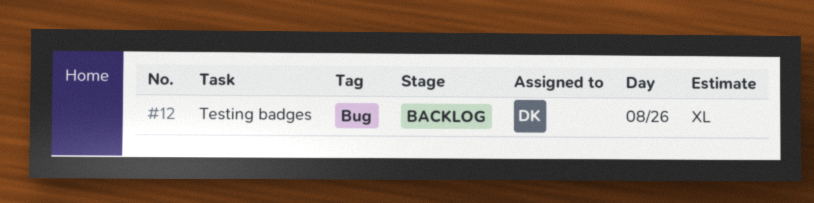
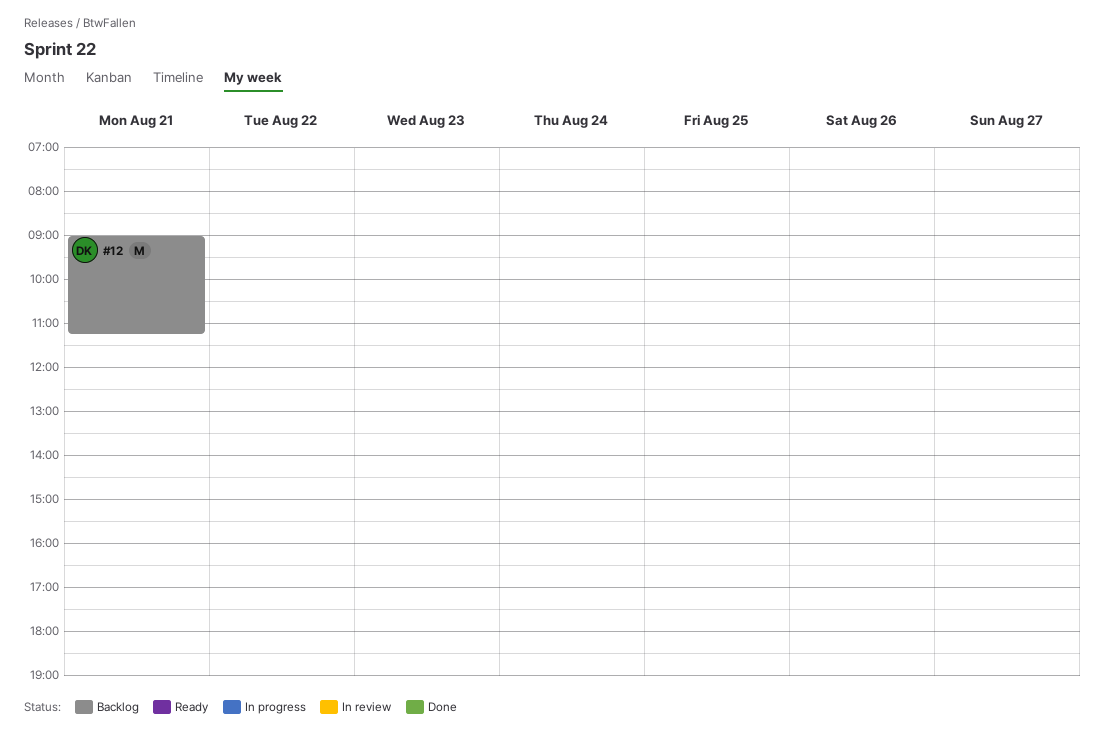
#12, estimate: XL -> M
#12, day: Aug 26 -> Aug 21

